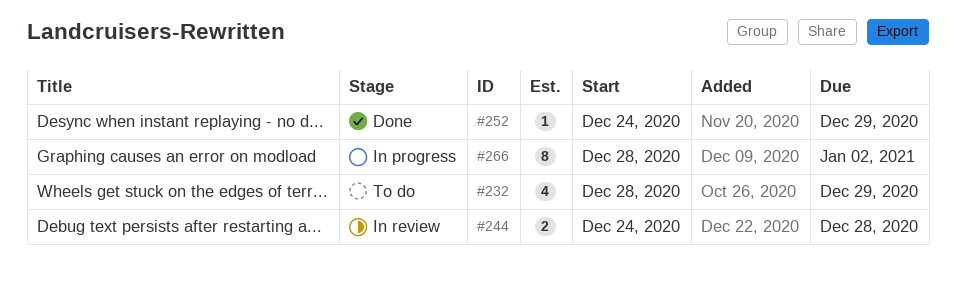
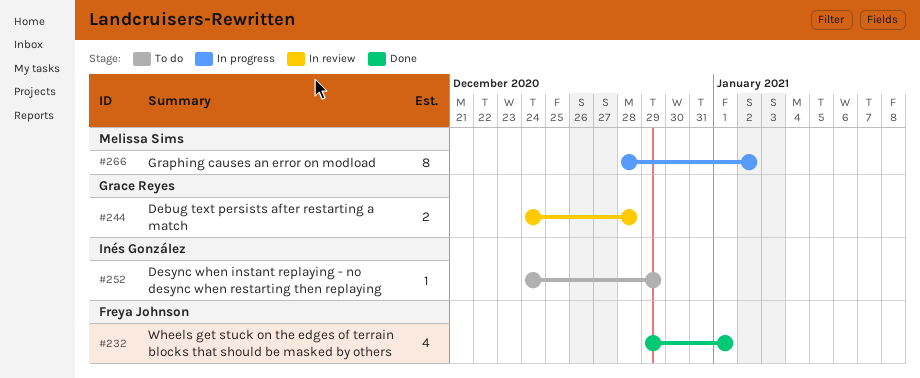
#232, status: To do -> Done
#232, start: Dec 28 -> Dec 29
#232, due: Dec 29 -> Jan 1
#252, status: Done -> To do

